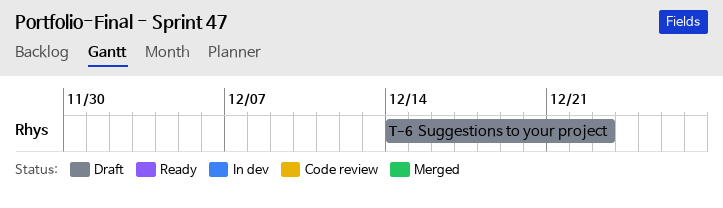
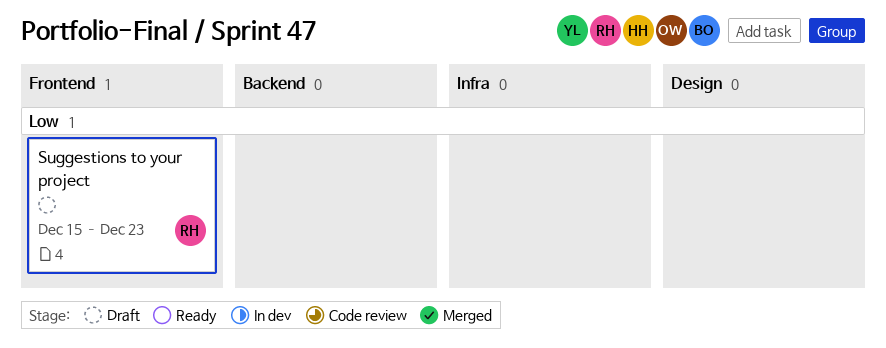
Suggestions to your project, start: Dec 14 -> Dec 15

